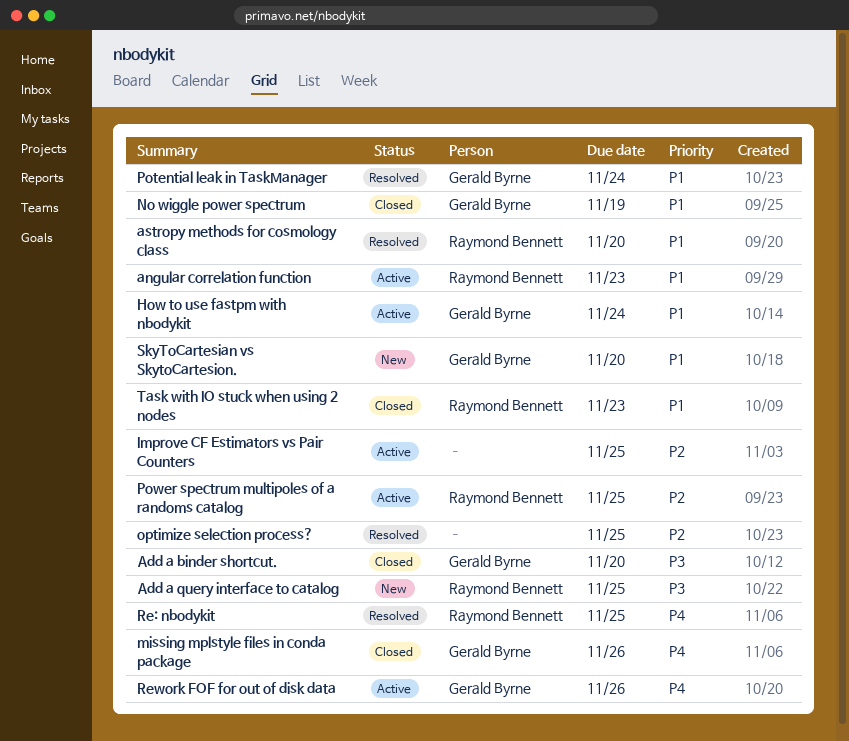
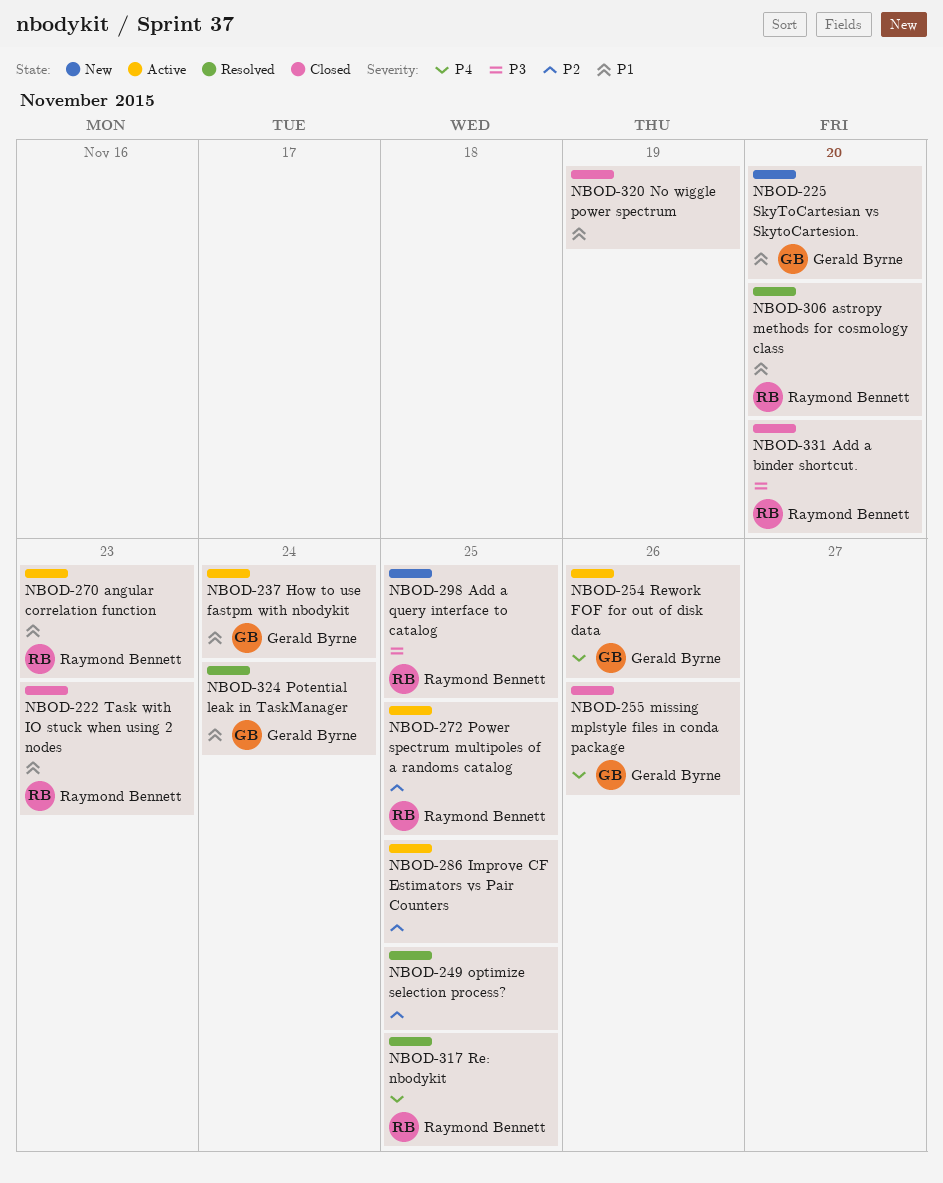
Add a binder shortcut., owner: Gerald Byrne -> Raymond Bennett
No wiggle power spectrum, owner: Gerald Byrne -> none

